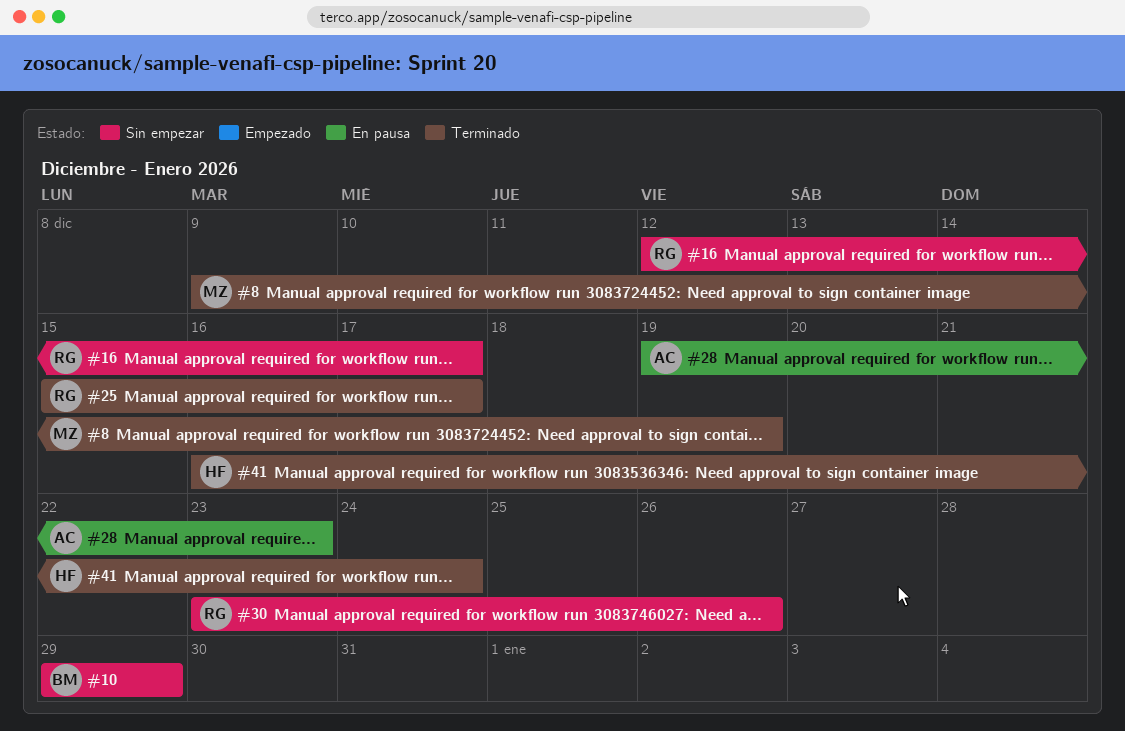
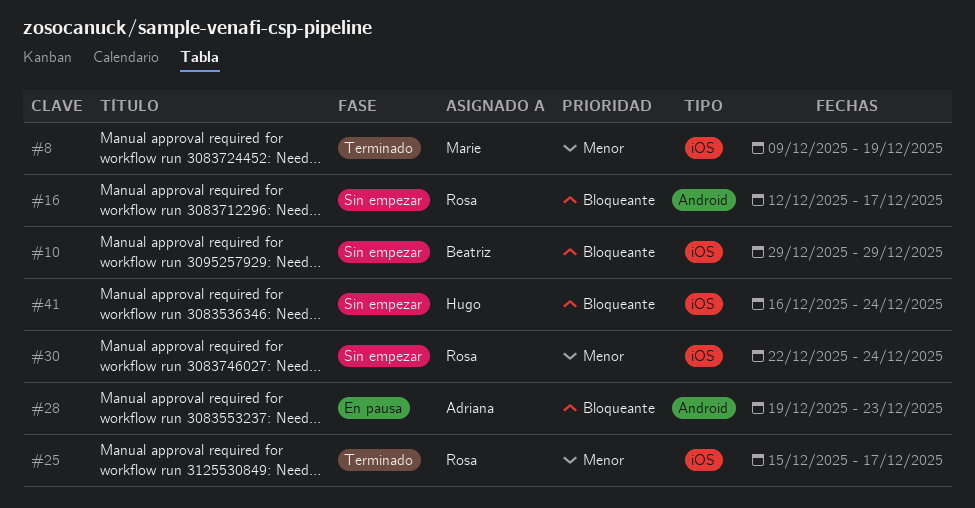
#30, start: Dec 23 -> Dec 22
#30, due: Dec 26 -> Dec 24
#41, status: Terminado -> Sin empezar

